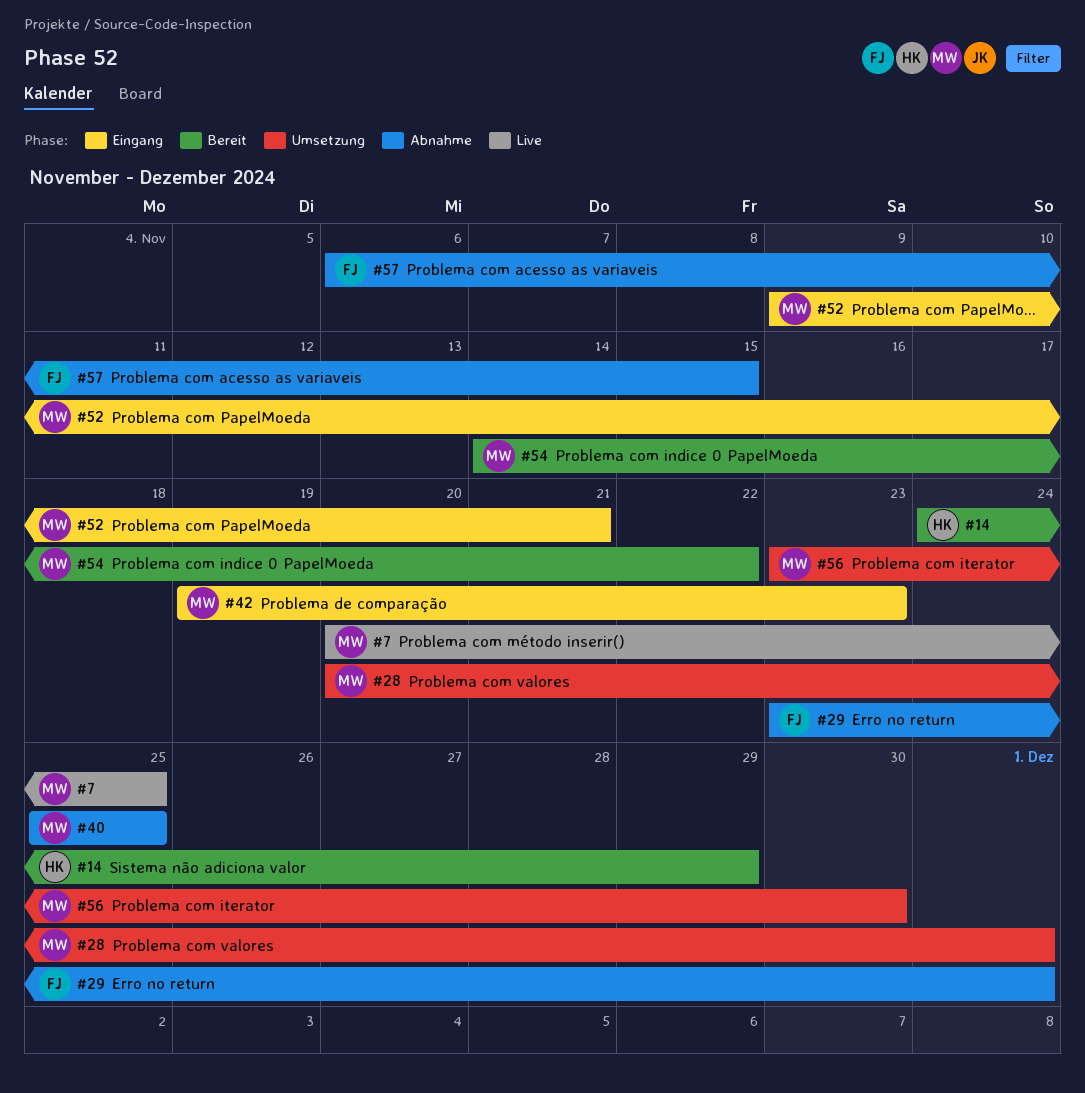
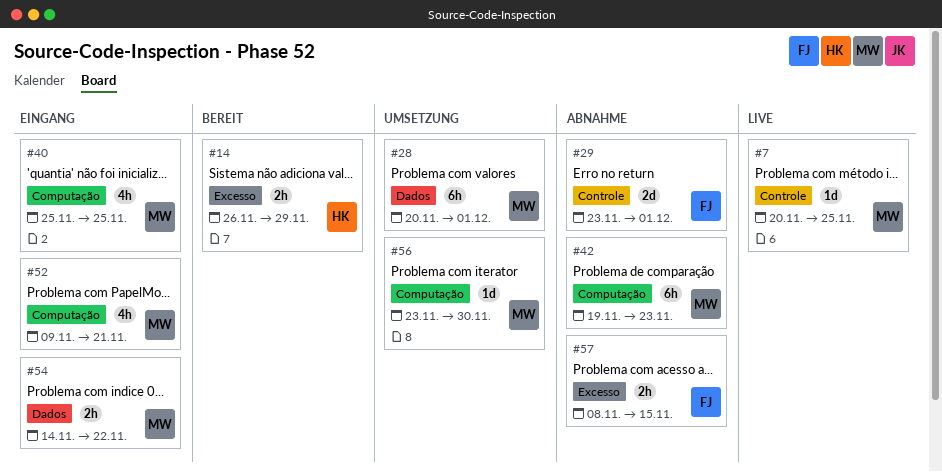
#14, start: Nov 24 -> Nov 26
#40, status: Abnahme -> Eingang
#42, status: Eingang -> Abnahme
#54, status: Bereit -> Eingang
#57, start: Nov 6 -> Nov 8

